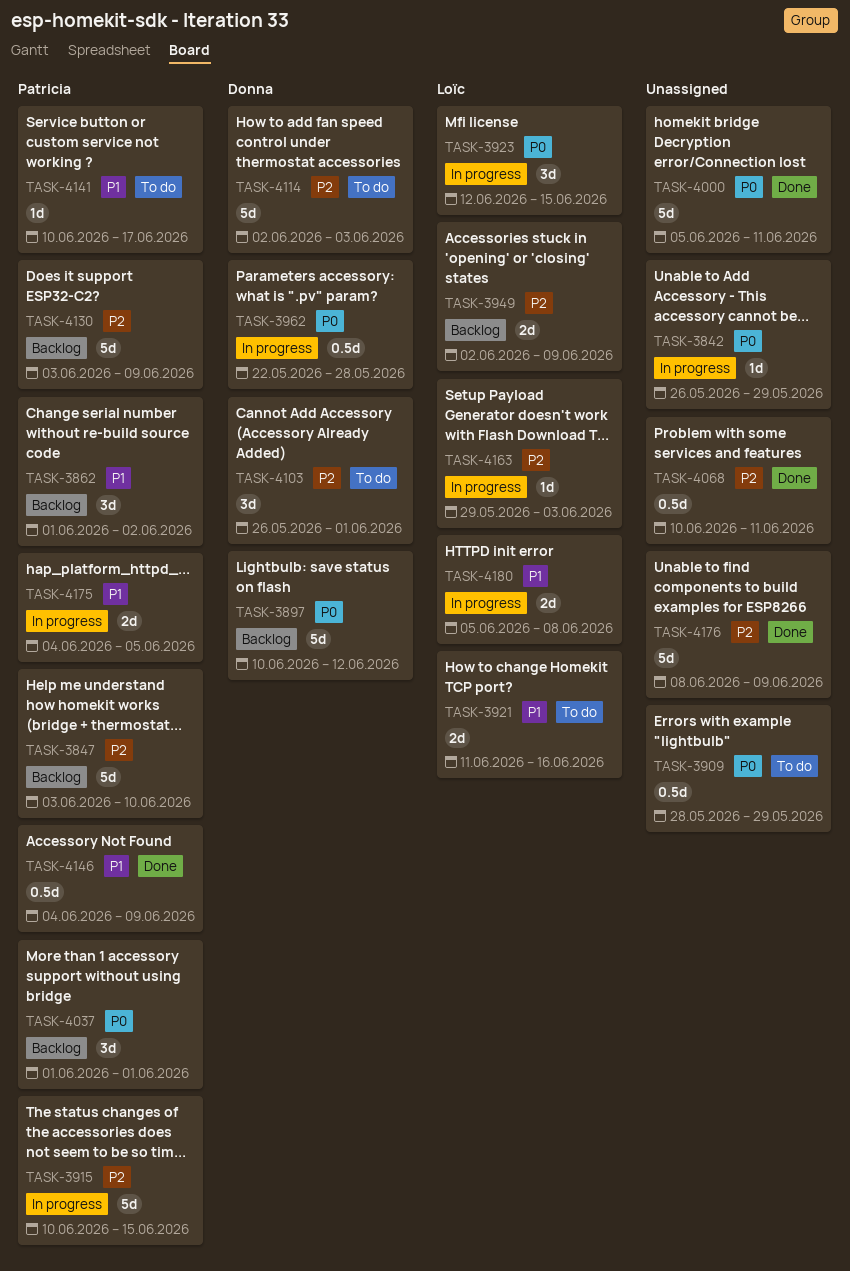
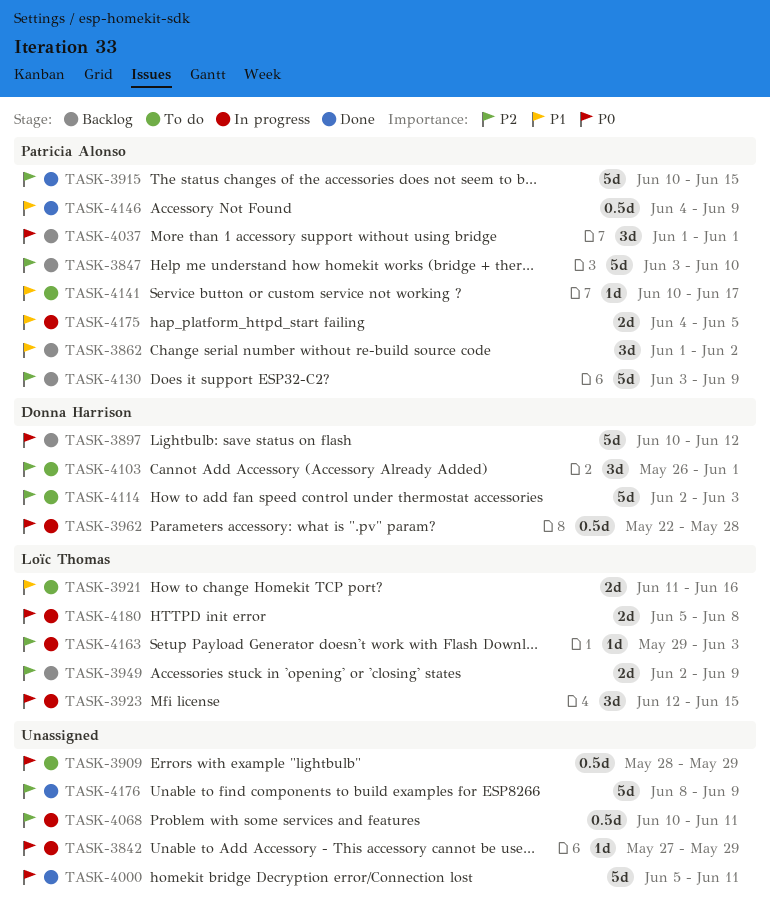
TASK-3842, start: May 26 -> May 27
TASK-3915, status: In progress -> Done
TASK-4068, status: Done -> In progress
TASK-4180, priority: P1 -> P0

